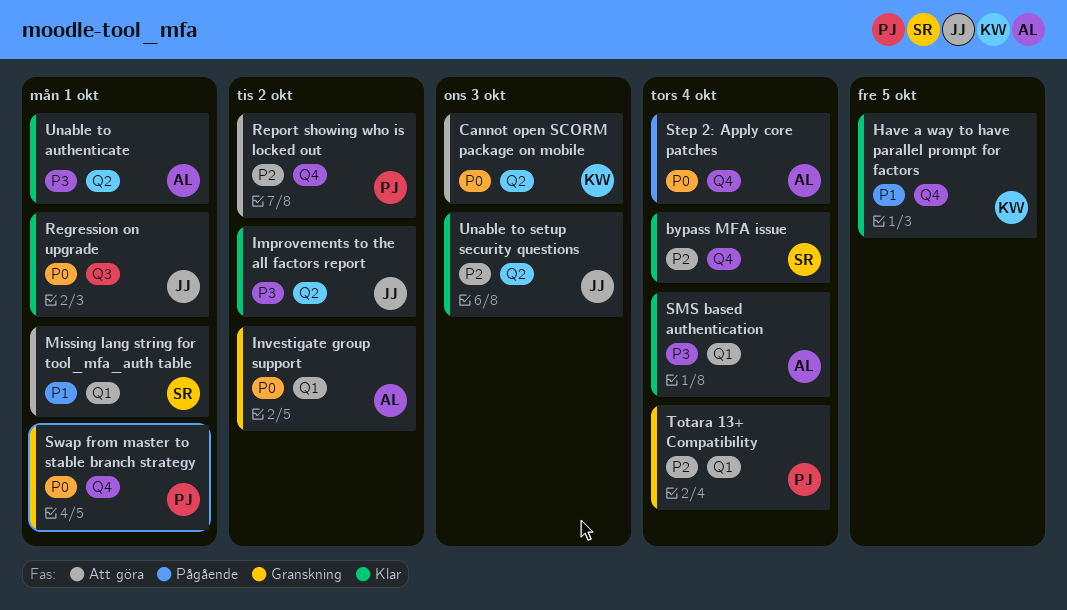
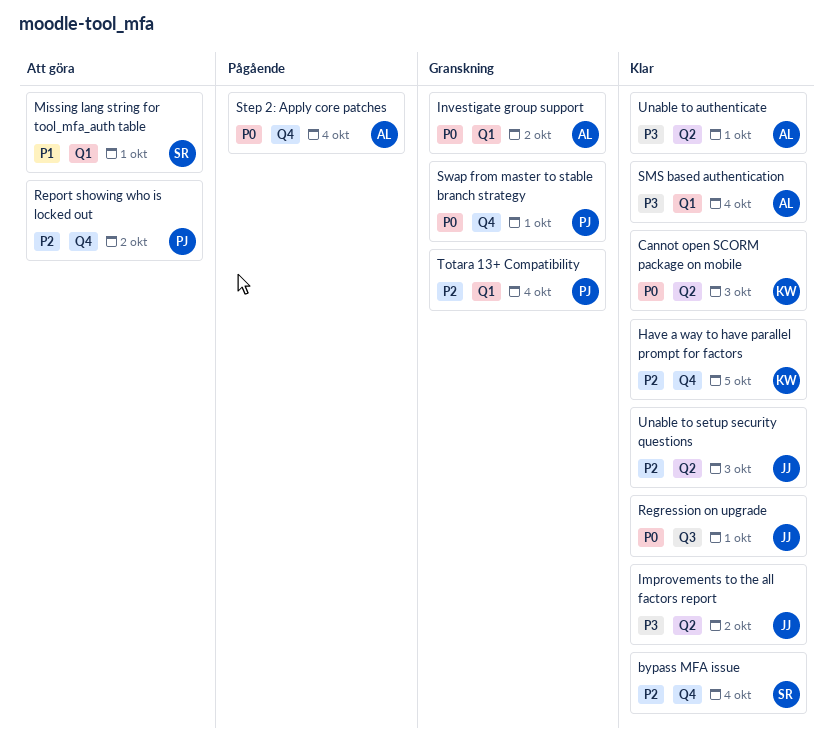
Cannot open SCORM package on mobile, status: Att göra -> Klar
Have a way to have parallel prompt for factors, priority: P1 -> P2

